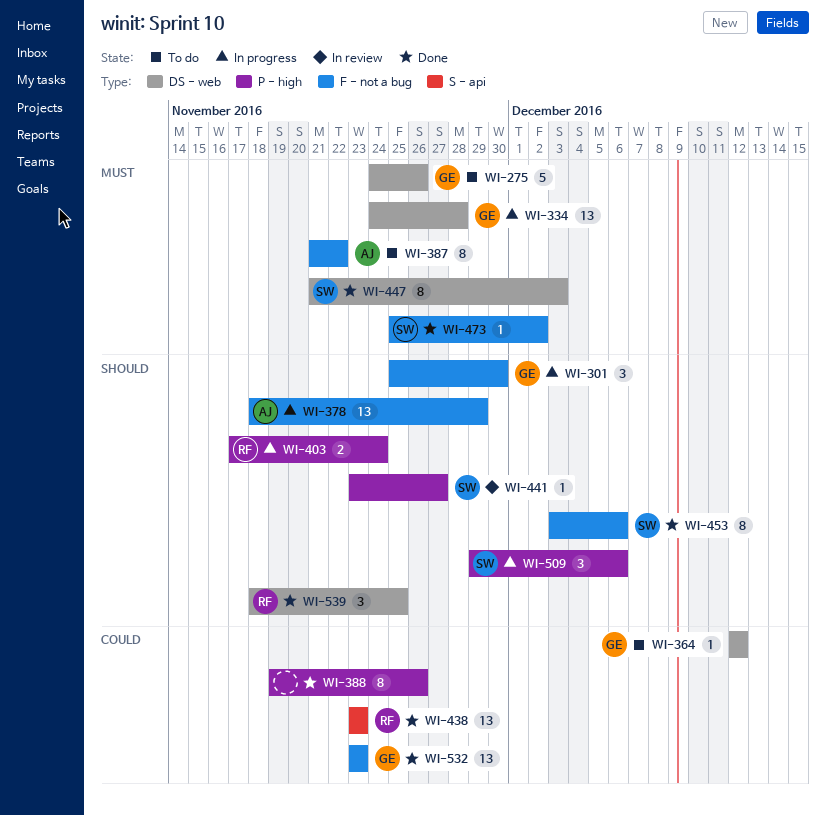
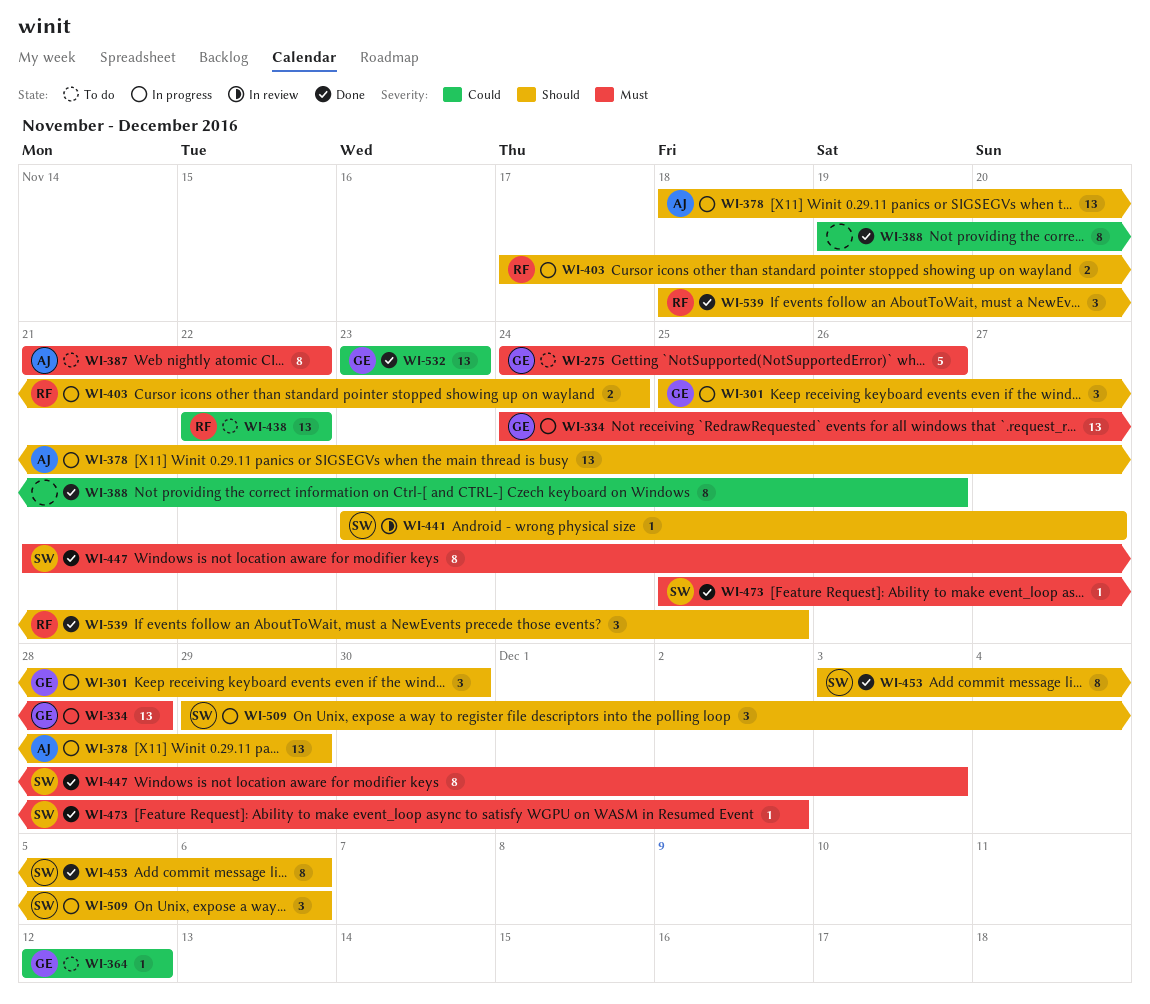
WI-438, status: Done -> To do
WI-438, start: Nov 23 -> Nov 22
WI-438, due: Nov 23 -> Nov 22

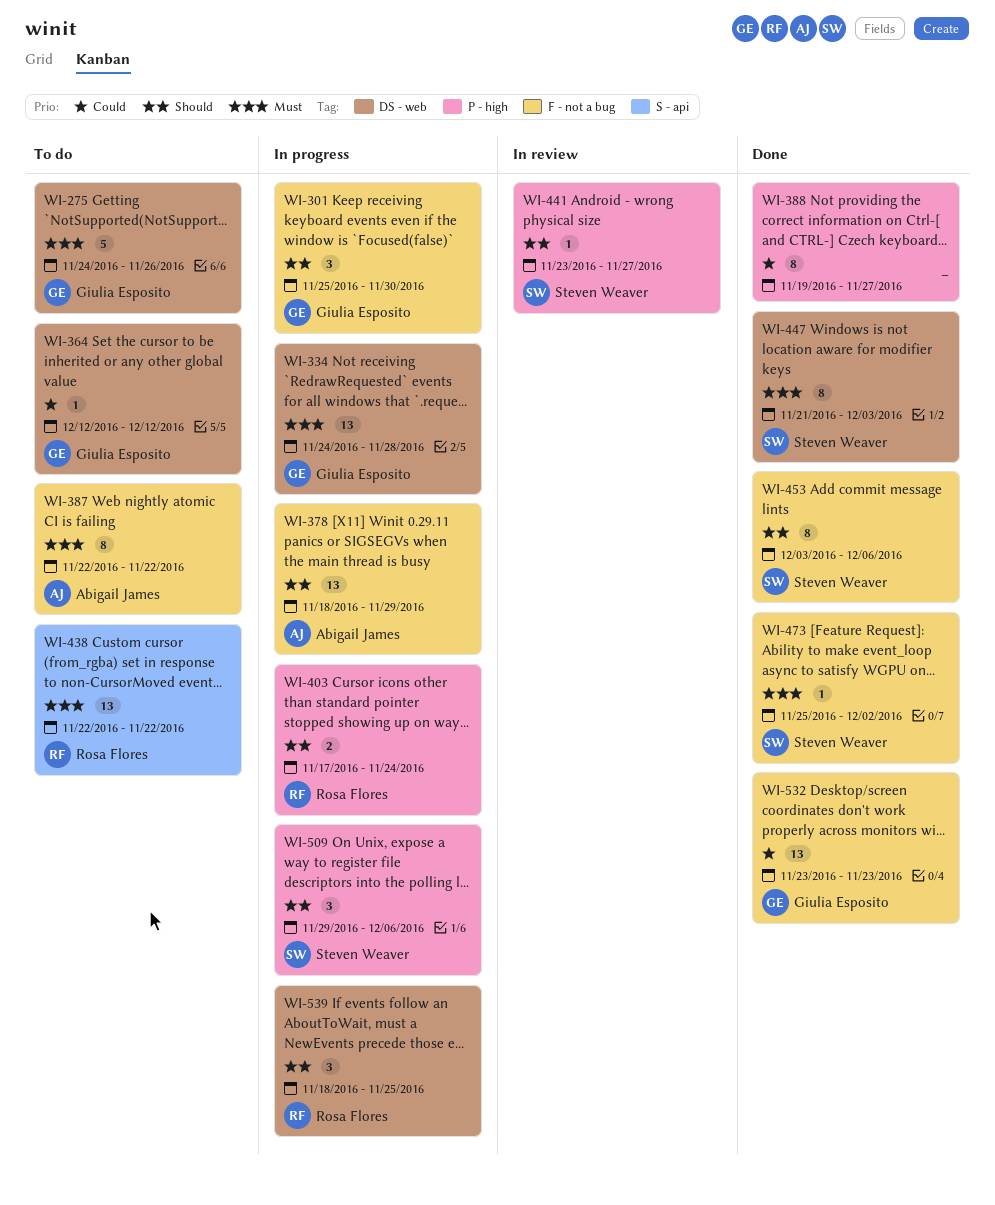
WI-387, start: Nov 21 -> Nov 22
WI-388, due: Nov 26 -> Nov 27
WI-438, priority: Could -> Must
WI-539, status: Done -> In progress

